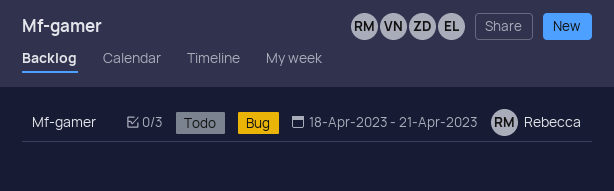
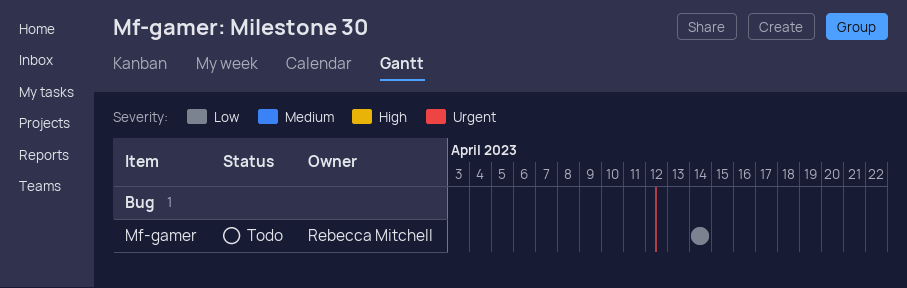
Mf-gamer, start: Apr 18 -> Apr 14
Mf-gamer, due: Apr 21 -> Apr 14

